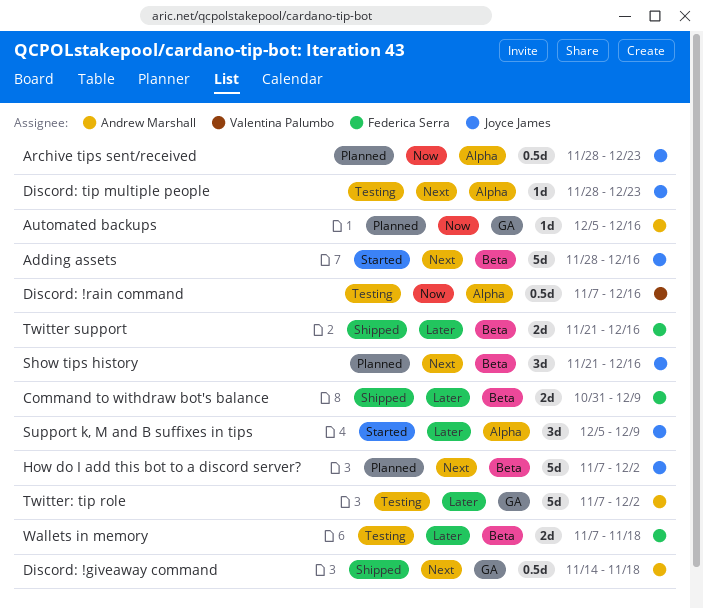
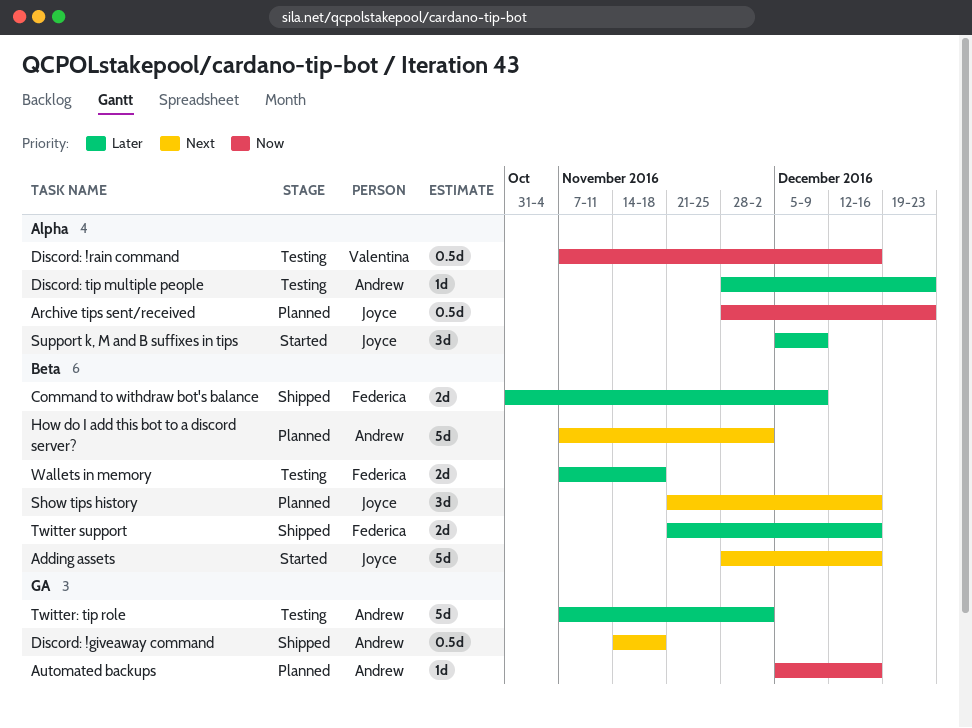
Discord: tip multiple people, owner: Joyce James -> Andrew Marshall
Discord: tip multiple people, priority: Next -> Later
How do I add this bot to a discord server?, owner: Joyce James -> Andrew Marshall

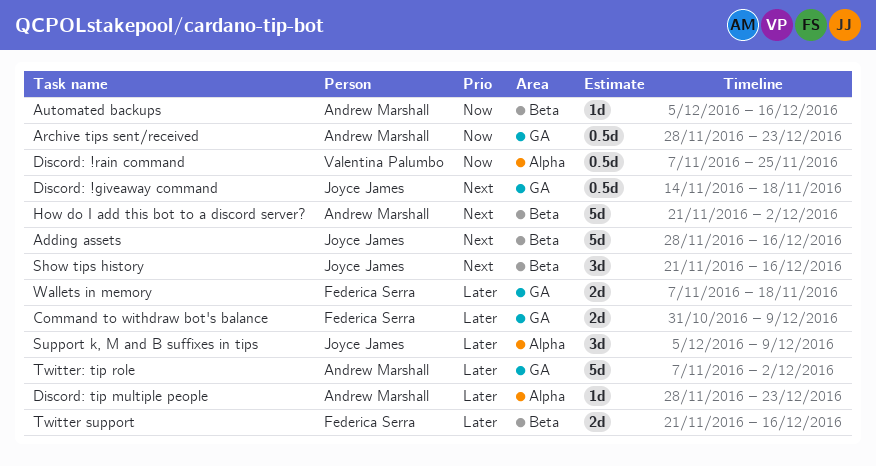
Archive tips sent/received, owner: Joyce James -> Andrew Marshall
Archive tips sent/received, label: Alpha -> GA
Automated backups, label: GA -> Beta
Command to withdraw bot's balance, label: Beta -> GA
Discord: !giveaway command, owner: Andrew Marshall -> Joyce James
Discord: !rain command, due: Dec 16 -> Nov 25
How do I add this bot to a discord server?, start: Nov 7 -> Nov 21
Wallets in memory, label: Beta -> GA

